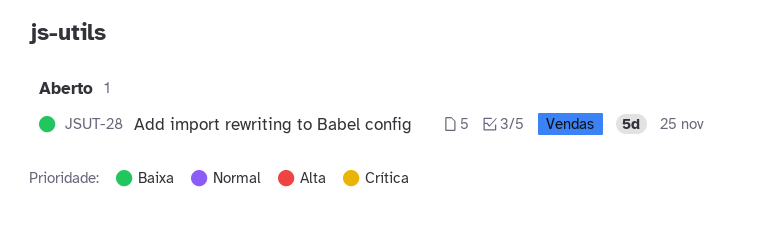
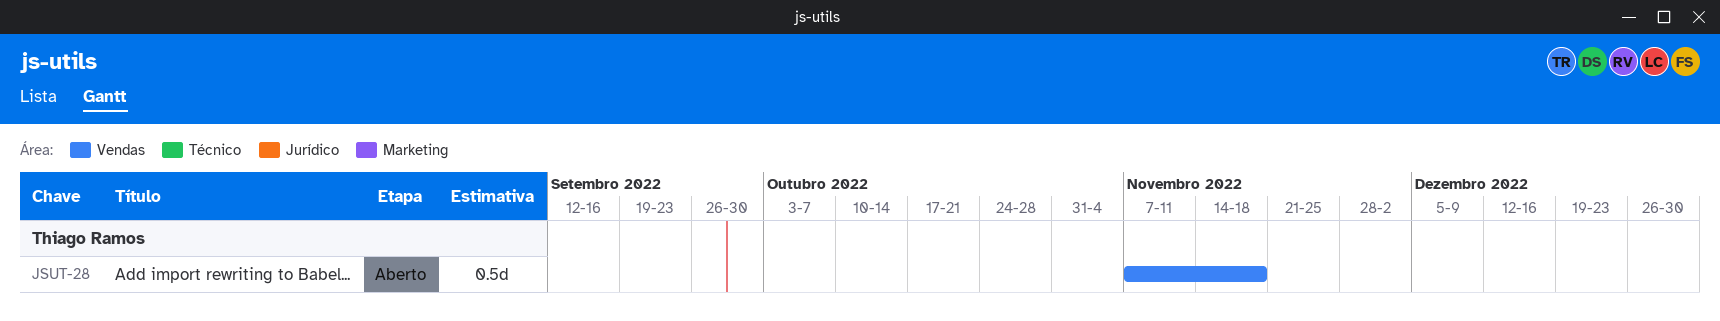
JSUT-28, estimate: 5d -> 0.5d
JSUT-28, due: Nov 25 -> Nov 18

